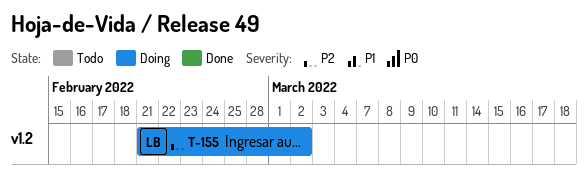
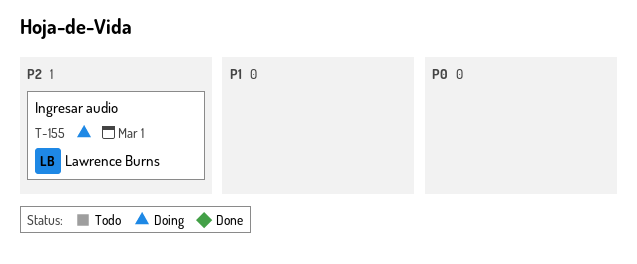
T-155, due: Mar 2 -> Mar 1

